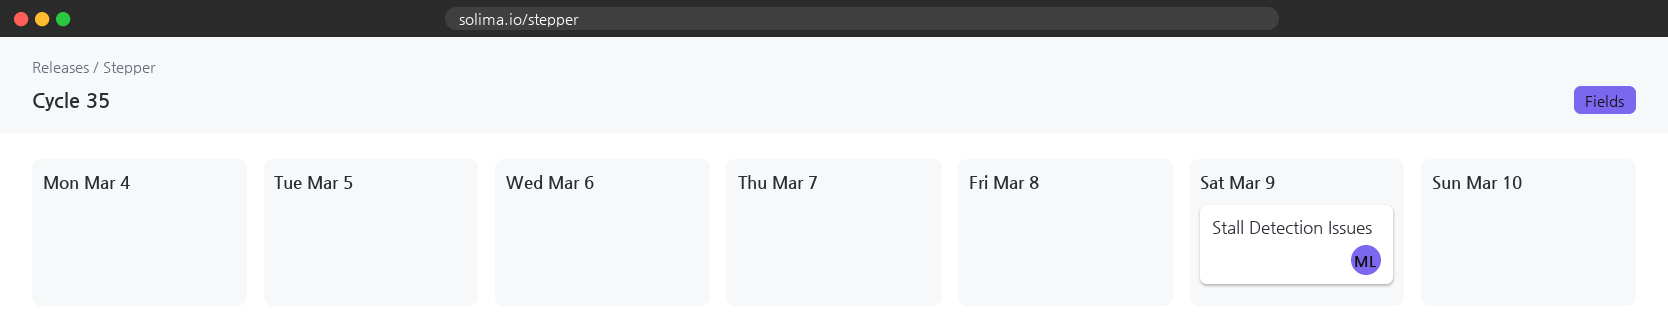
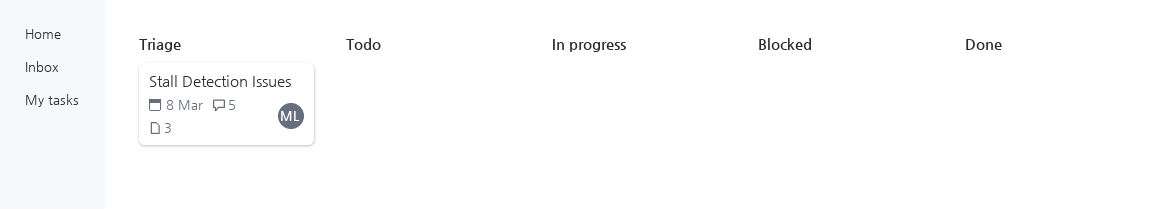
Stall Detection Issues, due: Mar 9 -> Mar 8

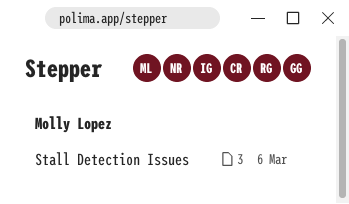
Stall Detection Issues, due: Mar 8 -> Mar 6

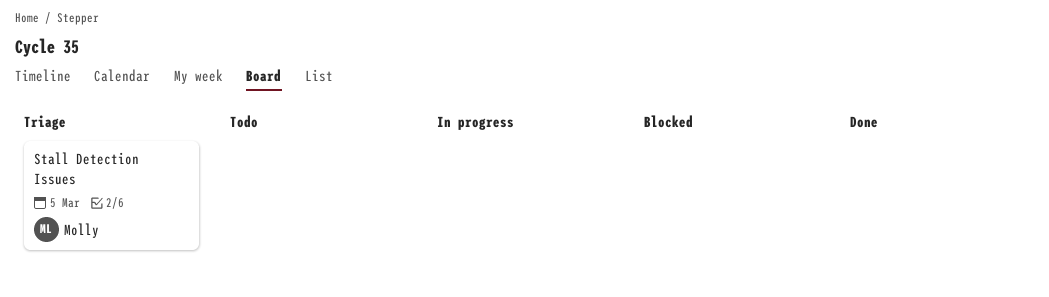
Stall Detection Issues, due: Mar 6 -> Mar 5

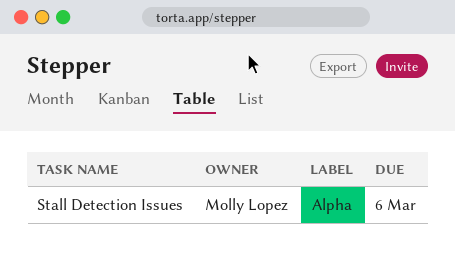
Stall Detection Issues, due: Mar 5 -> Mar 6

